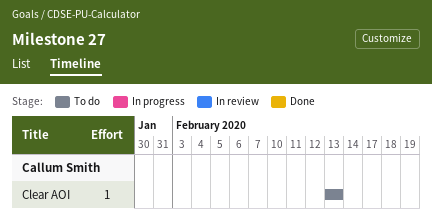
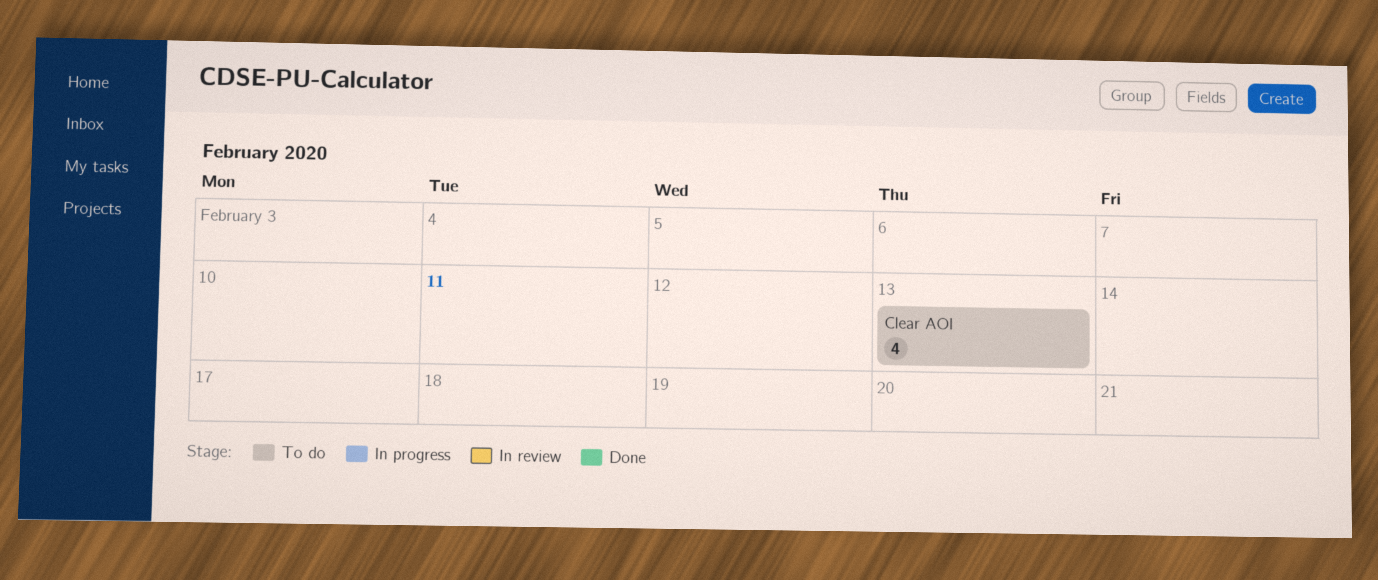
Clear AOI, estimate: 1 -> 4

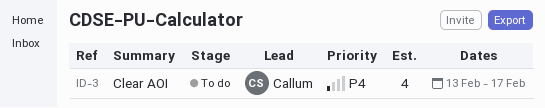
Clear AOI, due: Feb 13 -> Feb 17

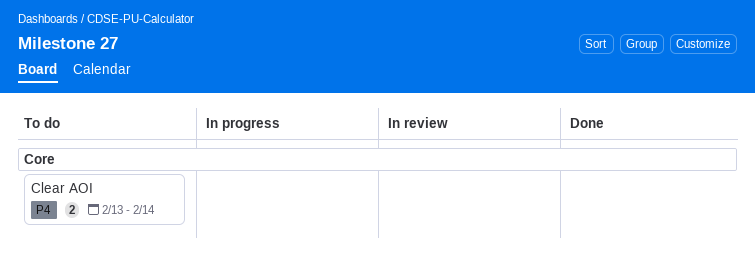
Clear AOI, estimate: 4 -> 2
Clear AOI, due: Feb 17 -> Feb 14

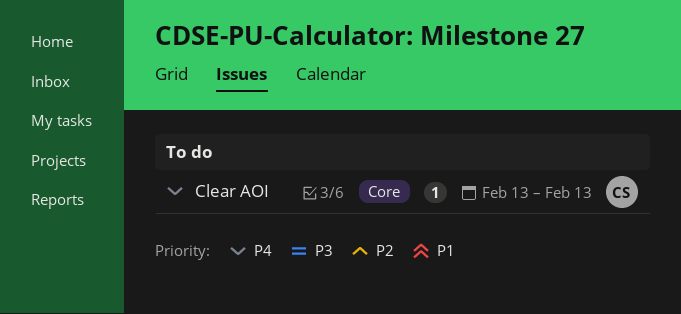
Clear AOI, estimate: 2 -> 1
Clear AOI, due: Feb 14 -> Feb 13

